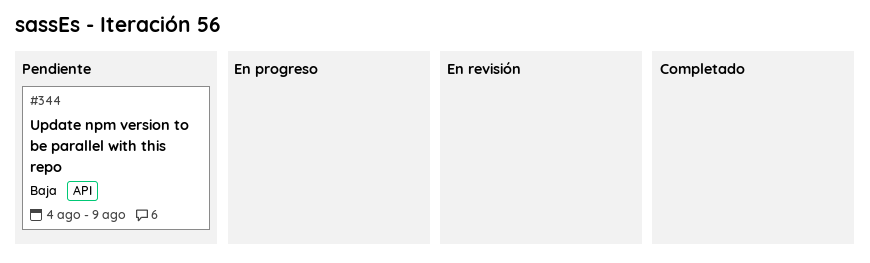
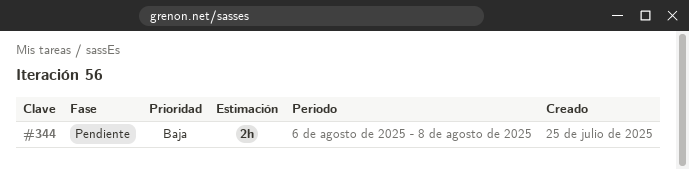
#344, start: Aug 4 -> Aug 6
#344, due: Aug 9 -> Aug 8

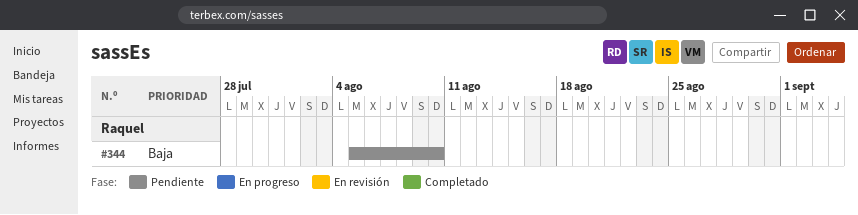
#344, start: Aug 6 -> Aug 5
#344, due: Aug 8 -> Aug 10

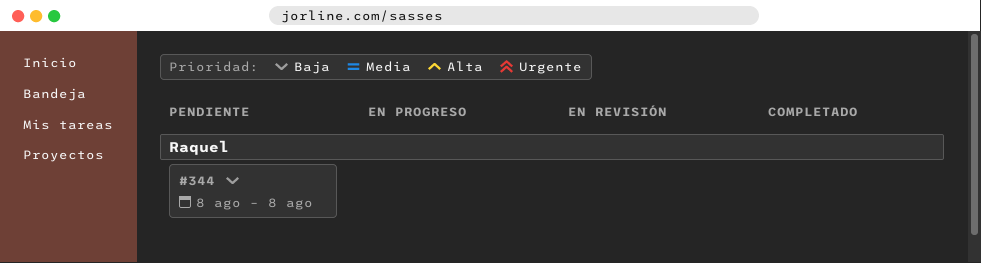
#344, start: Aug 5 -> Aug 8
#344, due: Aug 10 -> Aug 8

